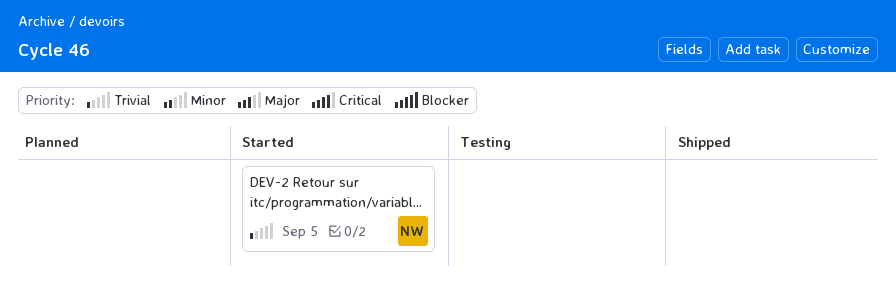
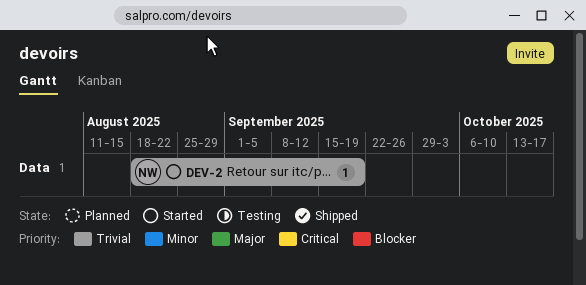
DEV-2, due: Sep 5 -> Sep 19

